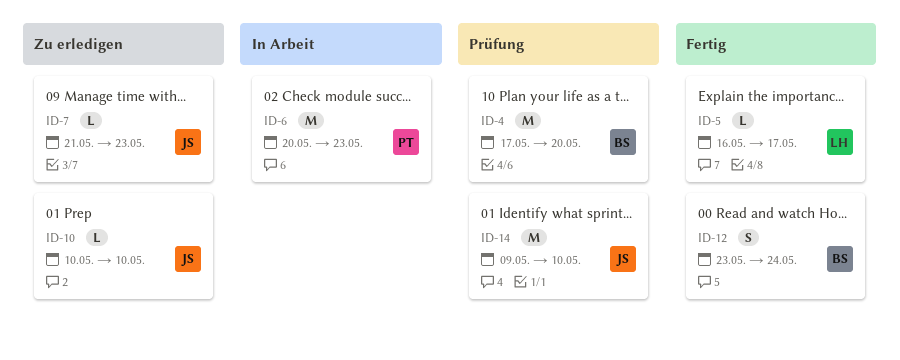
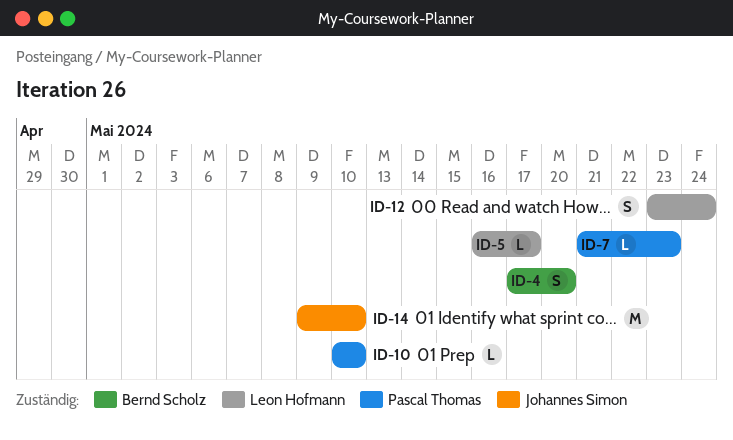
ID-4, estimate: M -> S
ID-6: present -> none
ID-7, owner: Johannes Simon -> Pascal Thomas
ID-10, owner: Johannes Simon -> Pascal Thomas
ID-12, owner: Bernd Scholz -> Leon Hofmann

